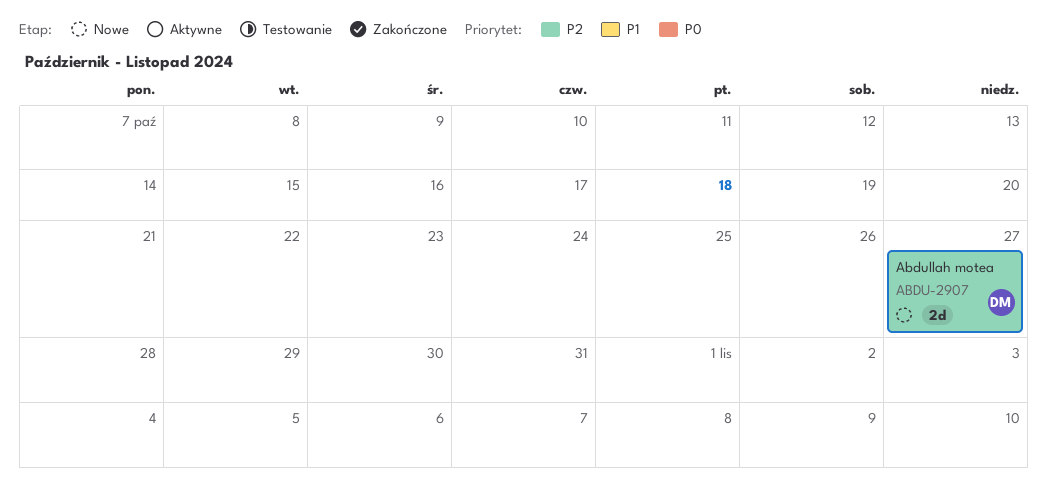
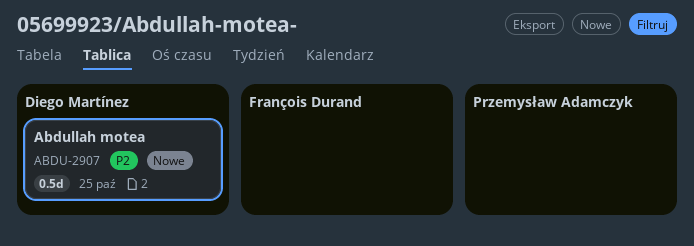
ABDU-2907, estimate: 2d -> 0.5d
ABDU-2907, due: Oct 27 -> Oct 25

